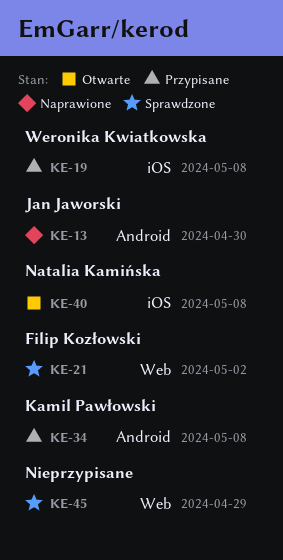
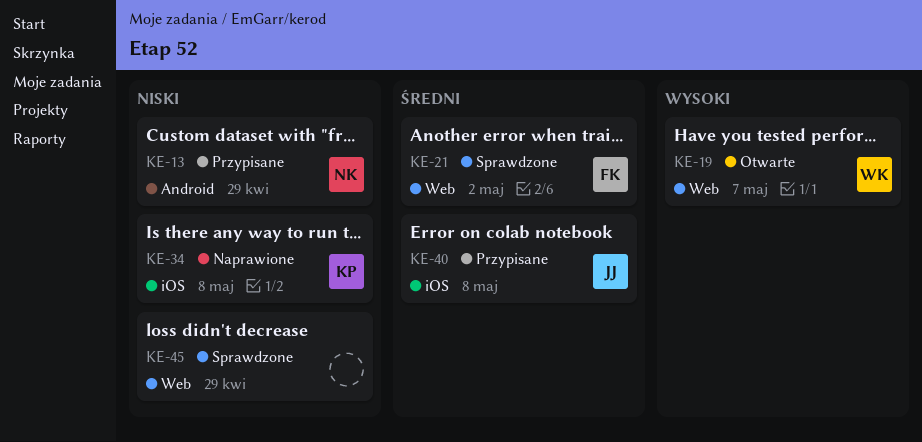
KE-13, status: Naprawione -> Przypisane
KE-13, owner: Jan Jaworski -> Natalia Kamińska
KE-13, due: Apr 30 -> Apr 29
KE-19, status: Przypisane -> Otwarte
KE-19, label: iOS -> Web
KE-19, due: May 8 -> May 7
KE-34, status: Przypisane -> Naprawione
KE-34, label: Android -> iOS
KE-40, status: Otwarte -> Przypisane
KE-40, owner: Natalia Kamińska -> Jan Jaworski

